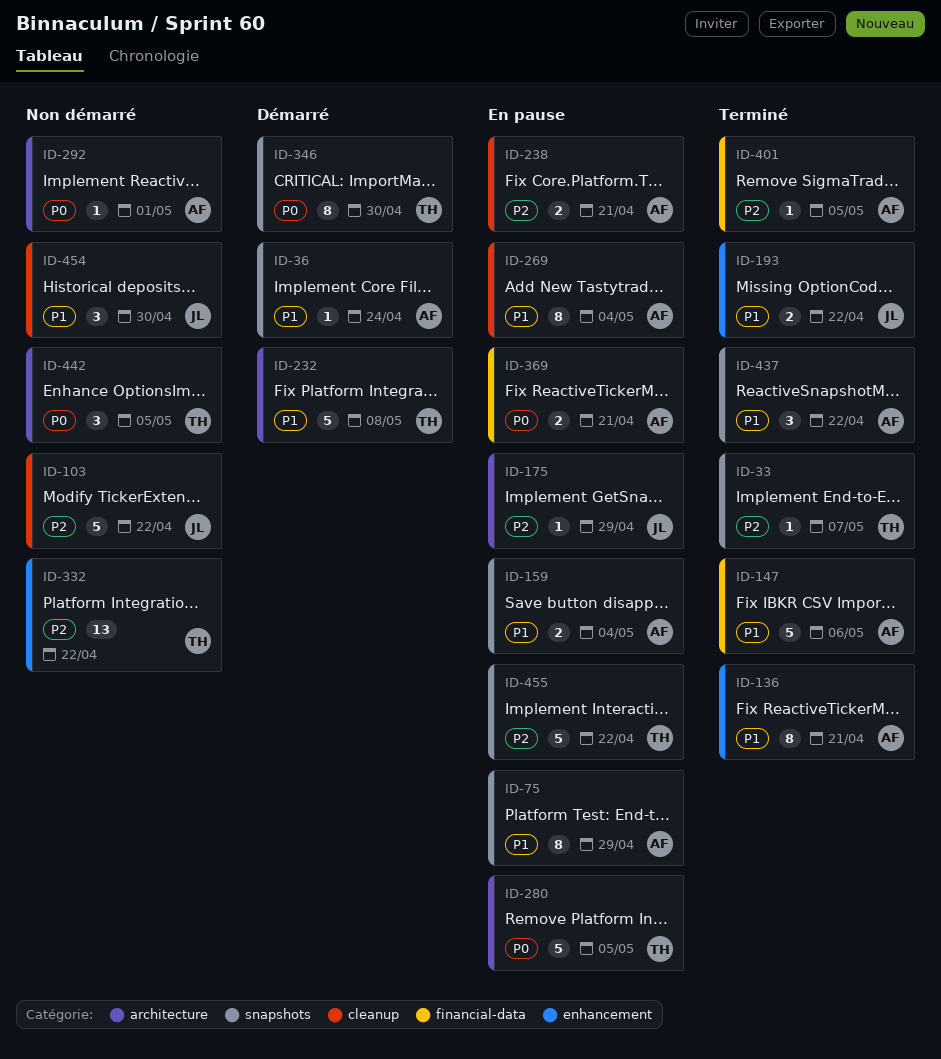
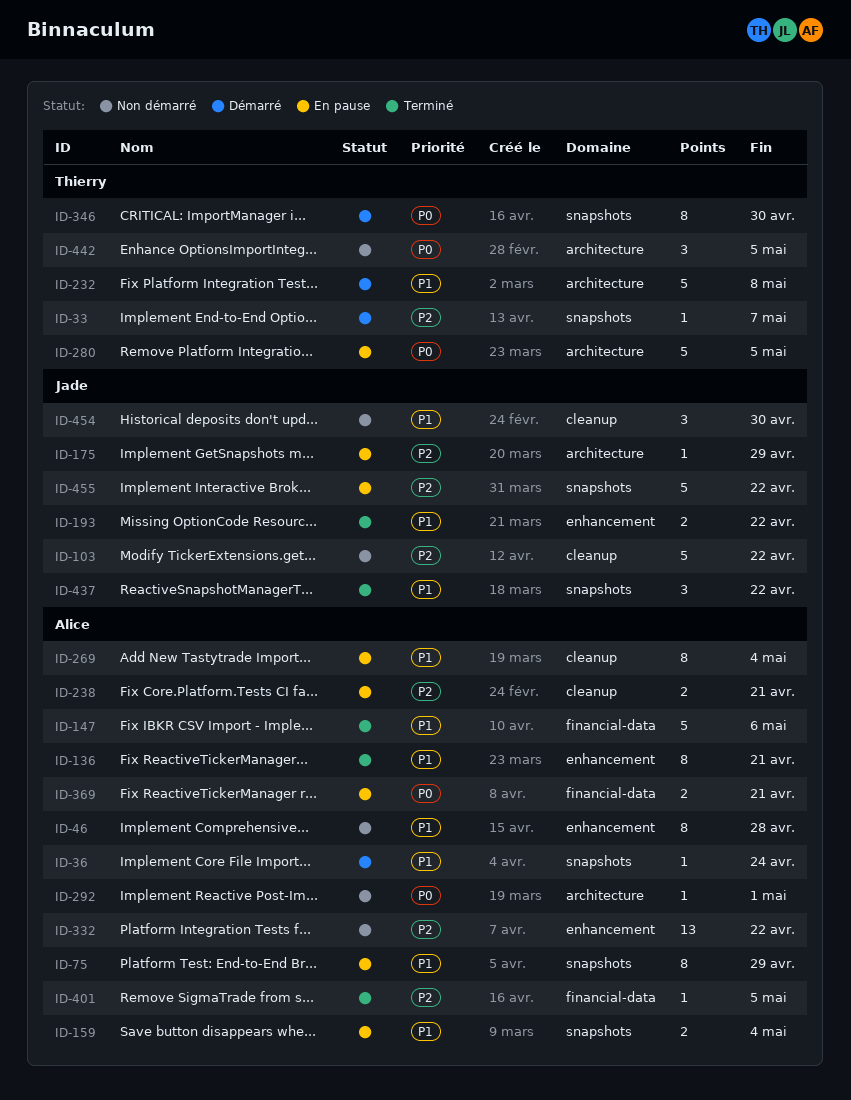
ID-33, status: Terminé -> Démarré
ID-46: none -> present
ID-332, owner: Thierry -> Alice
ID-437, owner: Alice -> Jade
ID-455, owner: Thierry -> Jade

